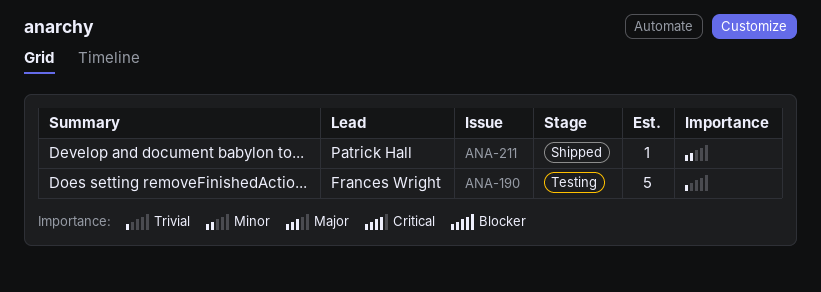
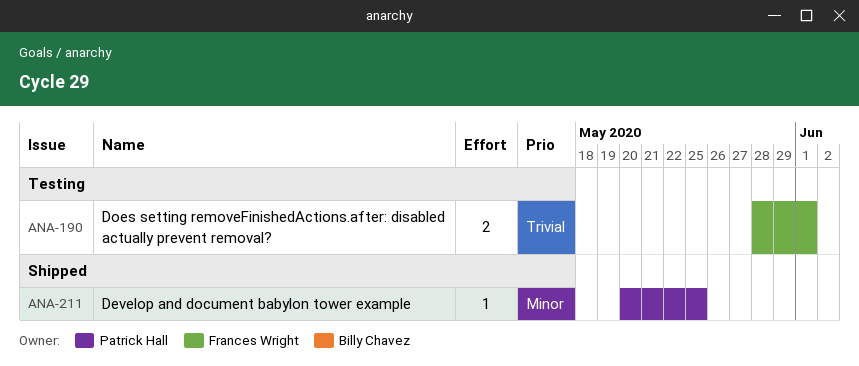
ANA-190, estimate: 5 -> 2

